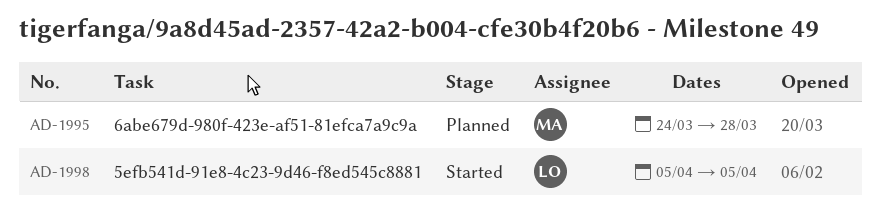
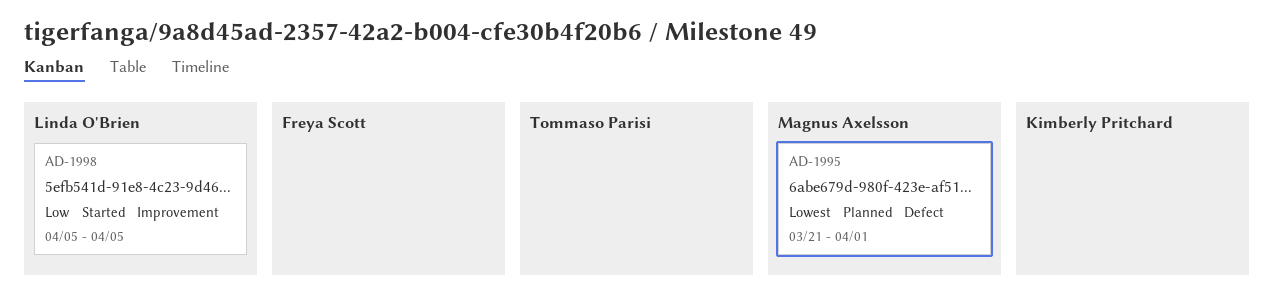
AD-1995, start: Mar 24 -> Mar 21
AD-1995, due: Mar 28 -> Apr 1

